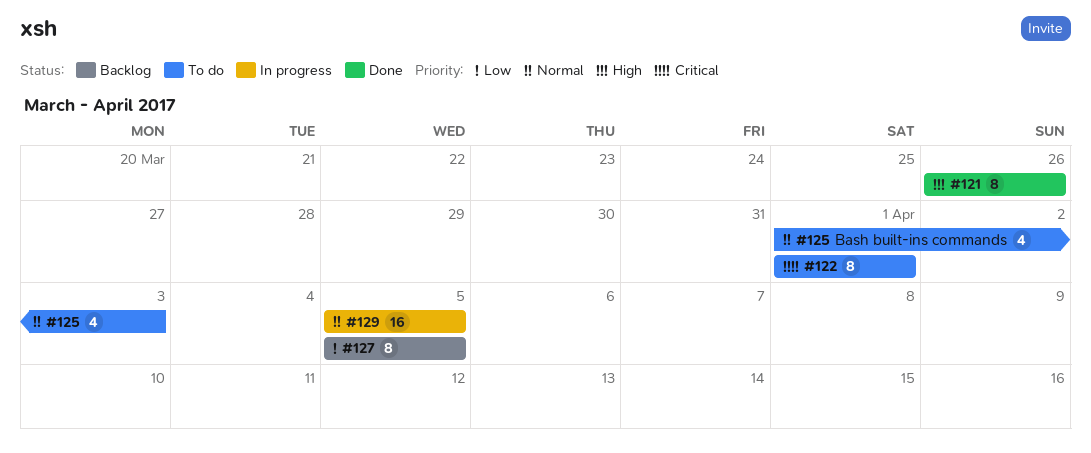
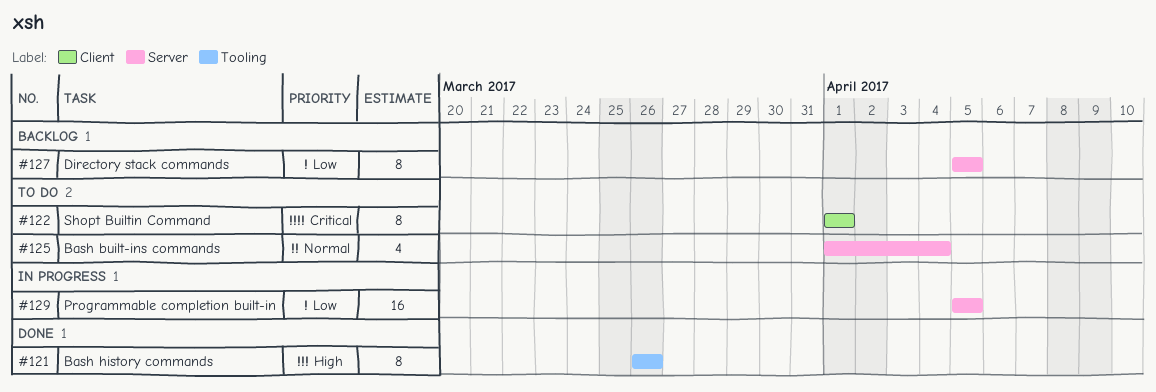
#125, due: Apr 3 -> Apr 4
#129, priority: Normal -> Low

